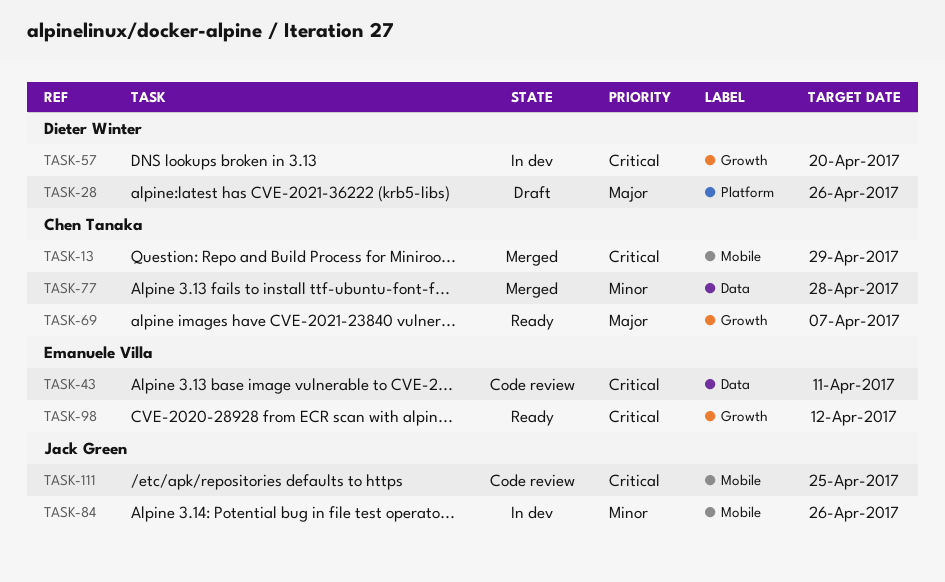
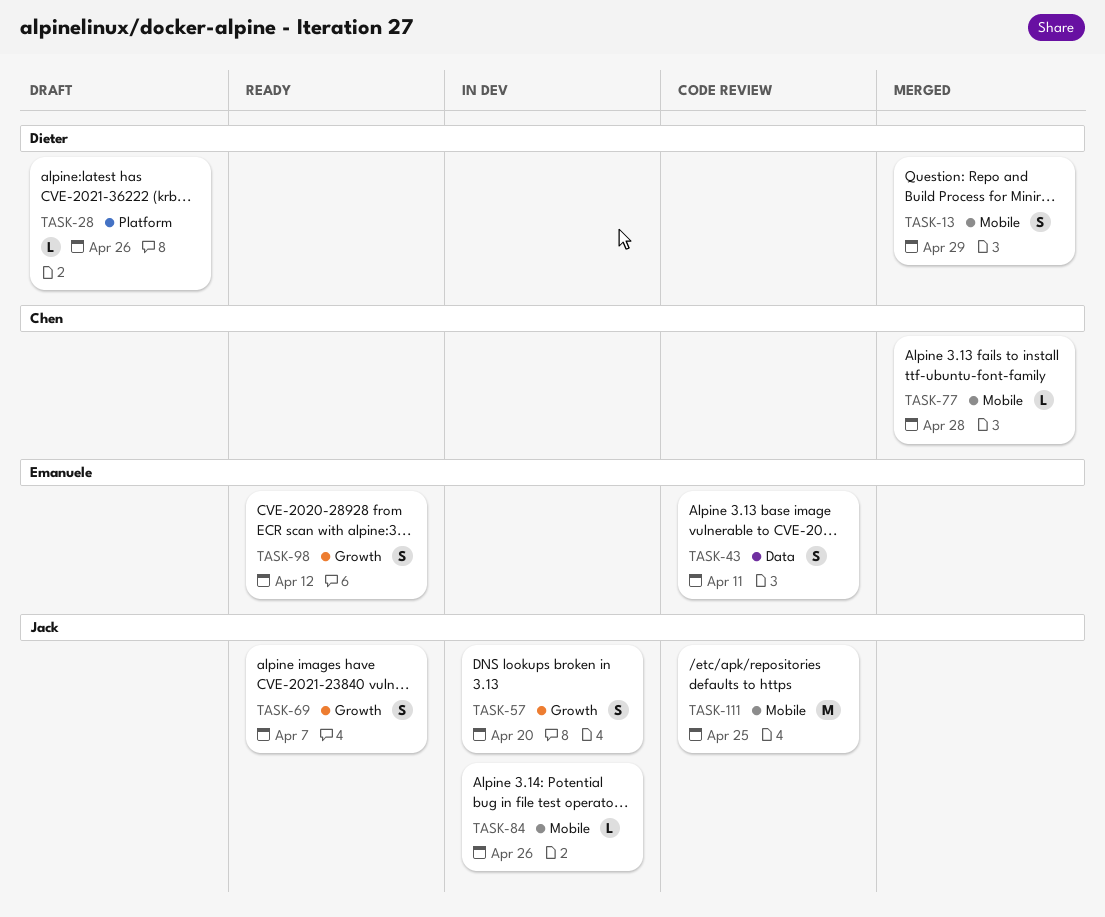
TASK-13, owner: Chen Tanaka -> Dieter Winter
TASK-57, owner: Dieter Winter -> Jack Green
TASK-69, owner: Chen Tanaka -> Jack Green
TASK-77, label: Data -> Mobile

